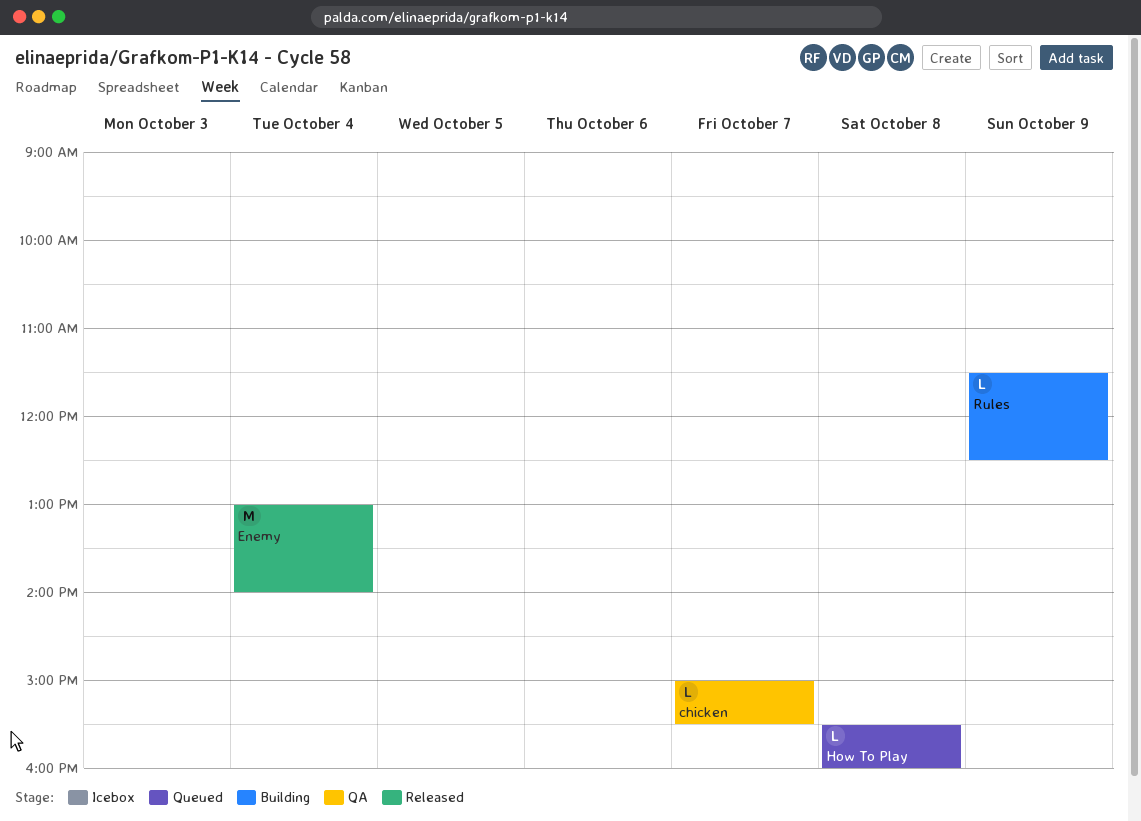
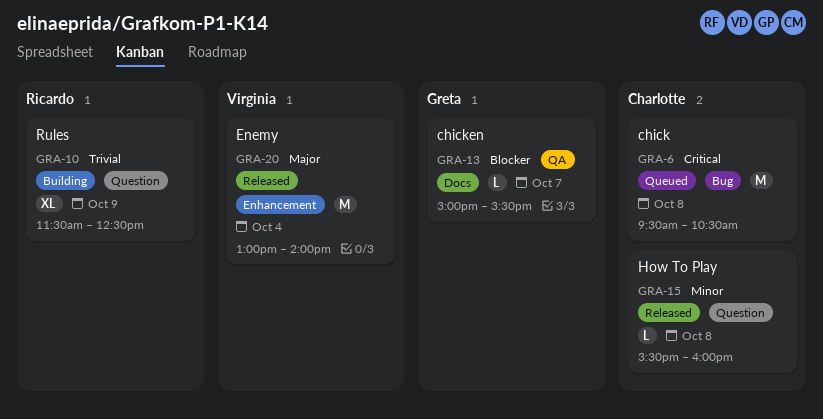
chick: none -> present
How To Play, status: Queued -> Released
Rules, estimate: L -> XL

